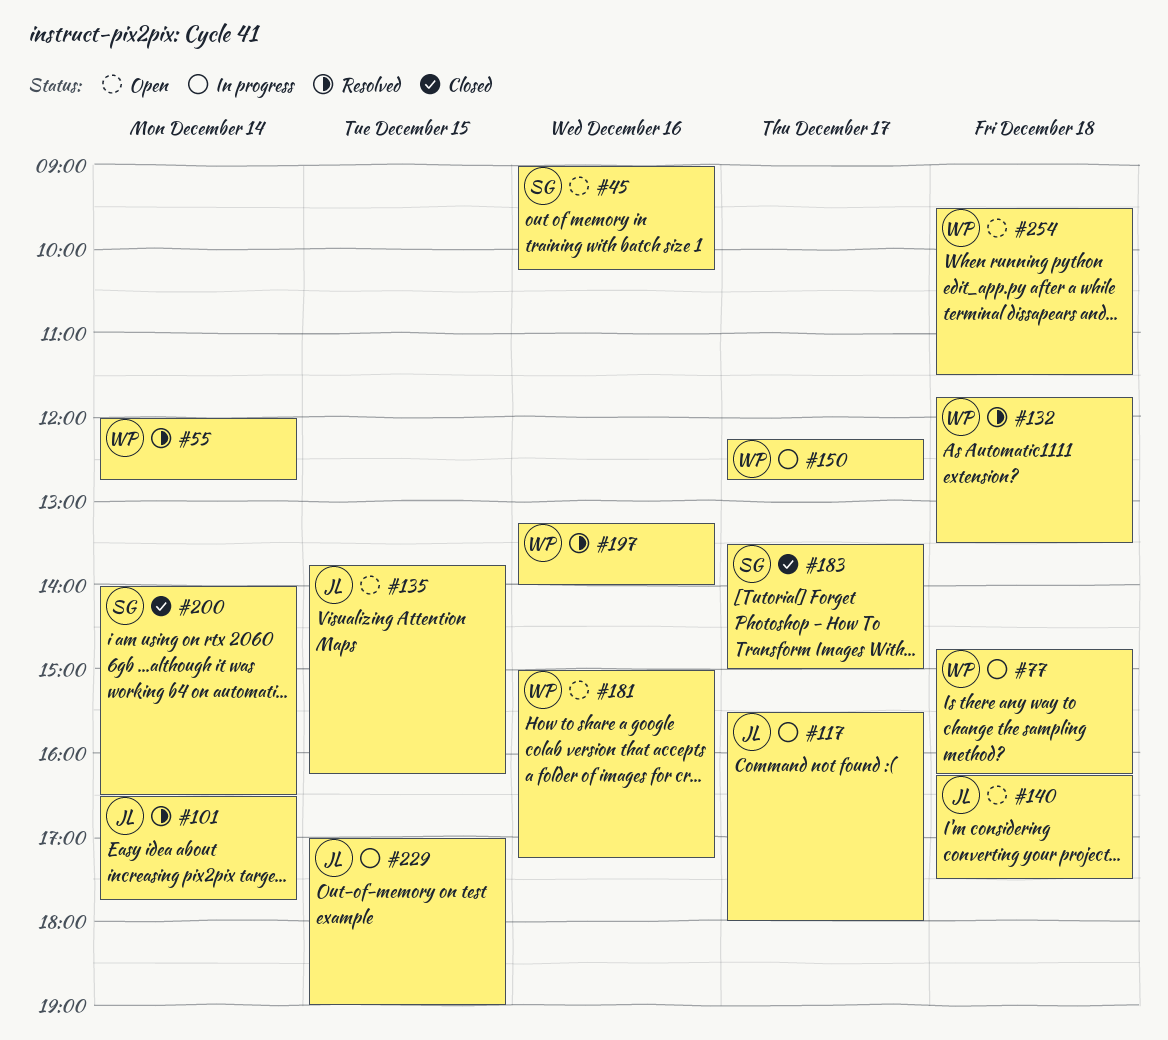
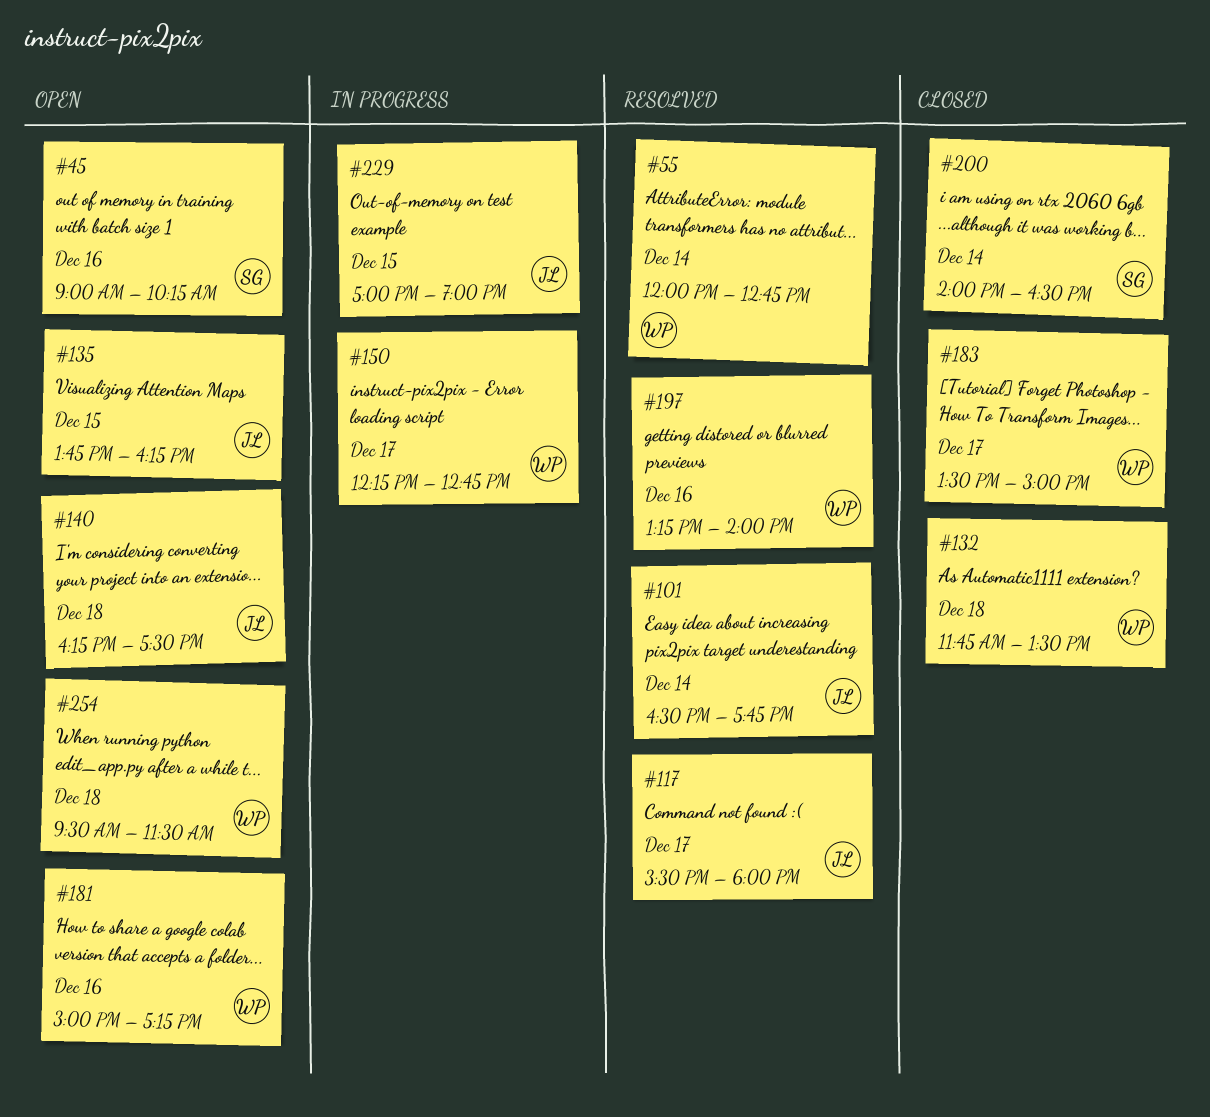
#77: present -> none
#117, status: In progress -> Resolved
#132, status: Resolved -> Closed
#183, owner: SG -> WP

